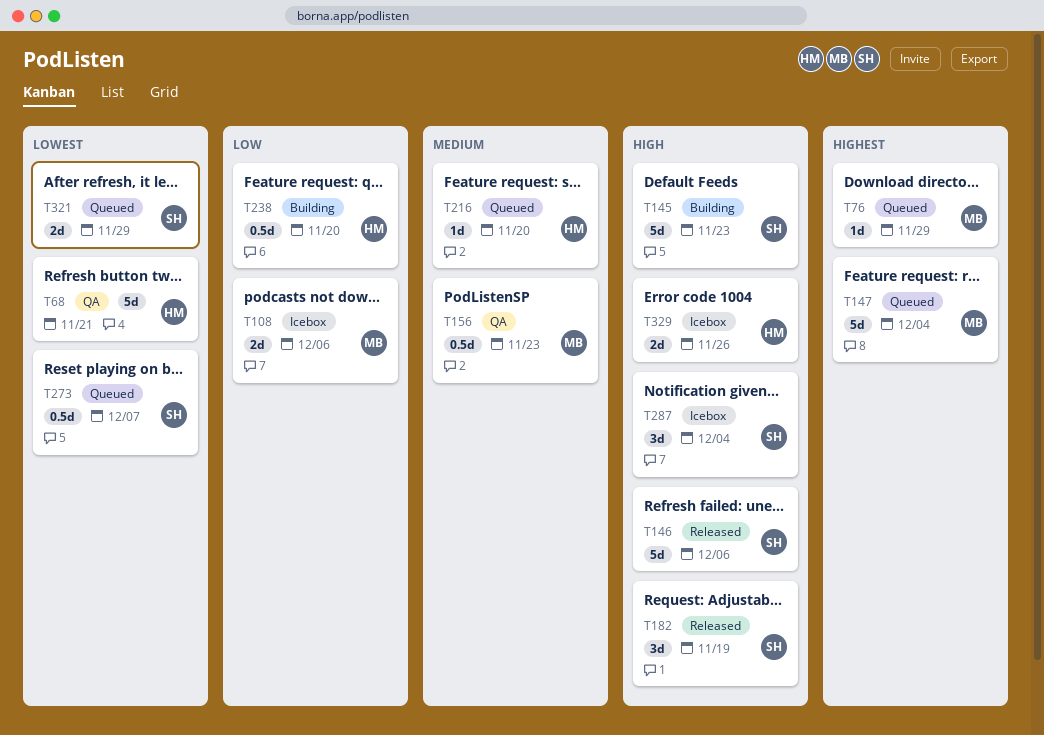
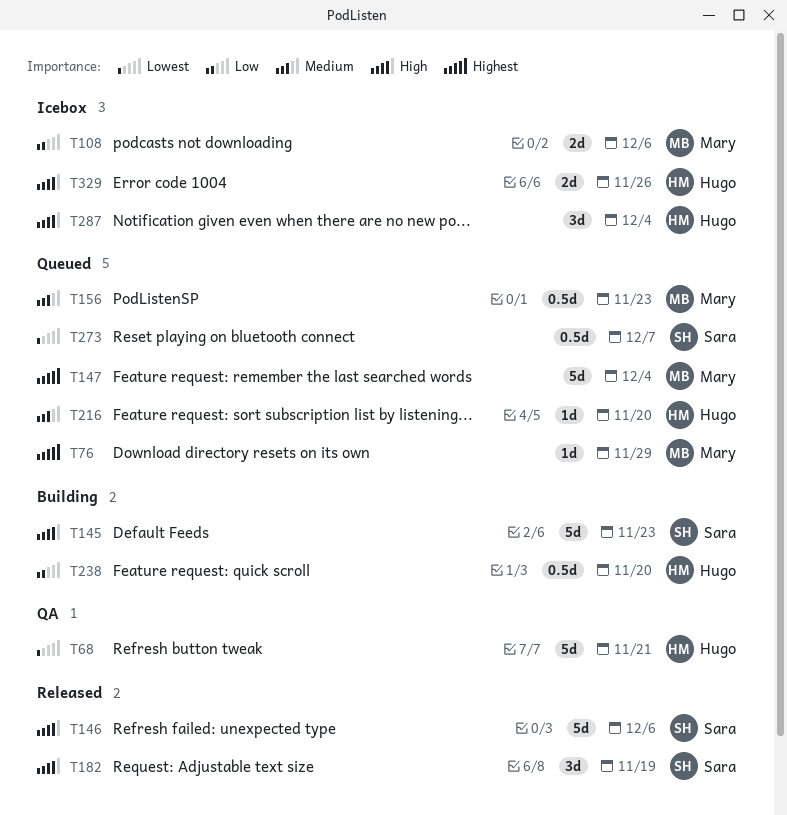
T156, status: QA -> Queued
T287, owner: Sara -> Hugo
T321: present -> none

